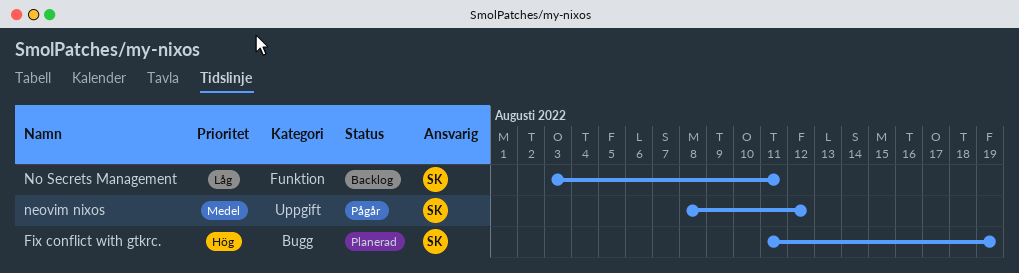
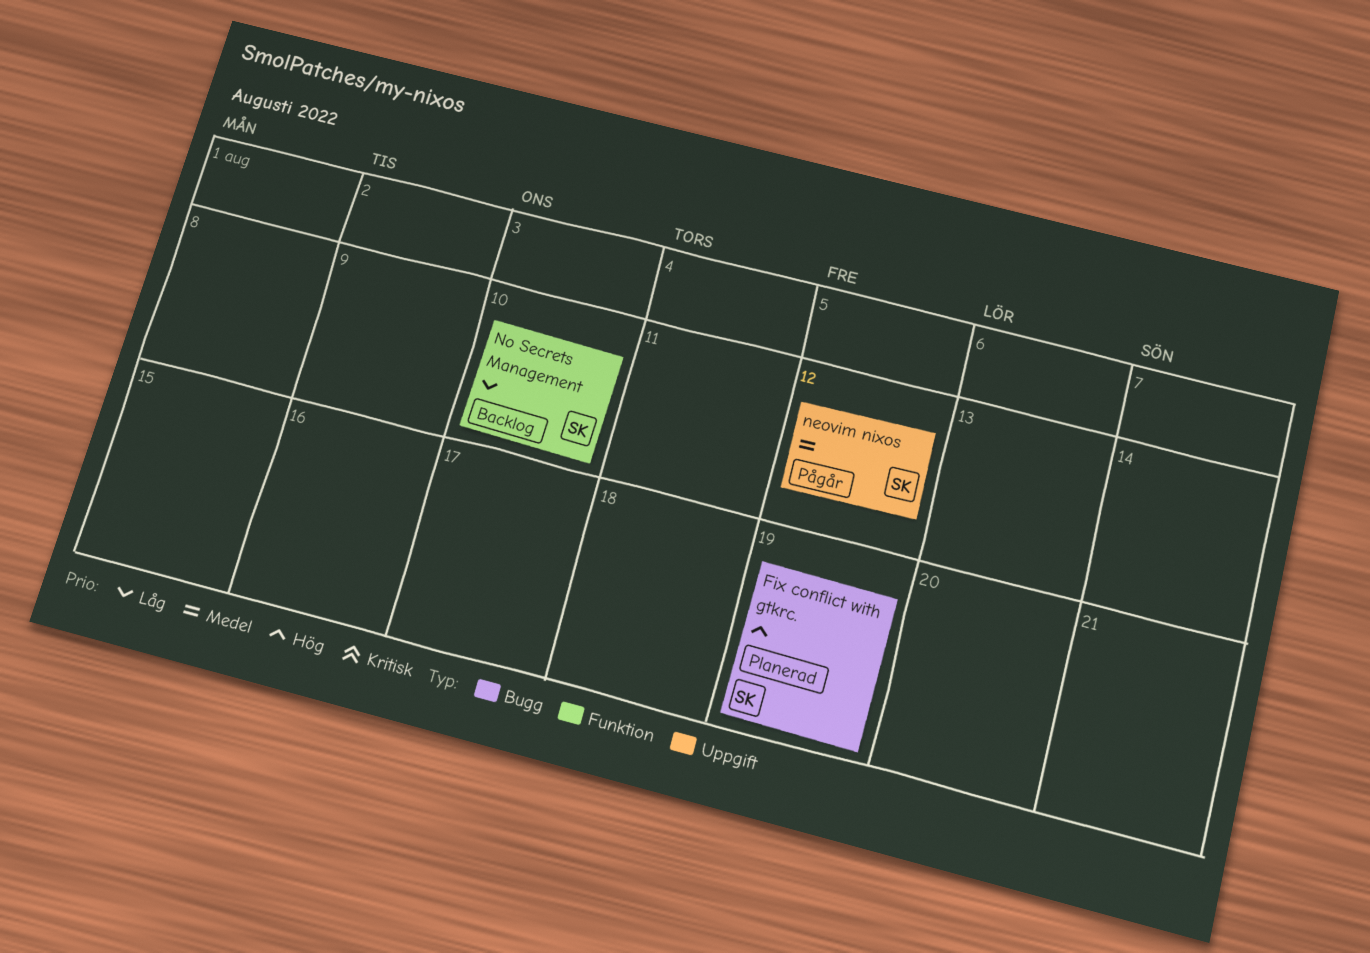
No Secrets Management, due: Aug 11 -> Aug 10

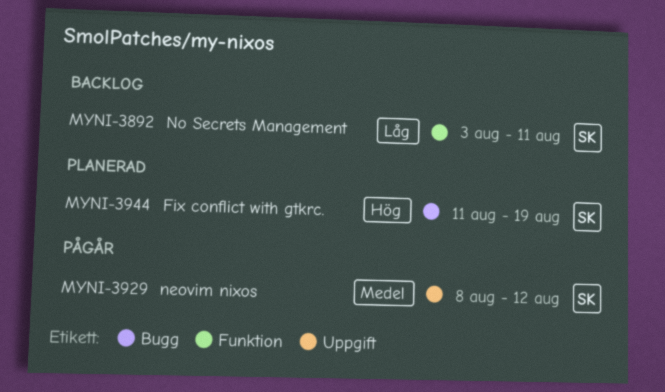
No Secrets Management, due: Aug 10 -> Aug 11

